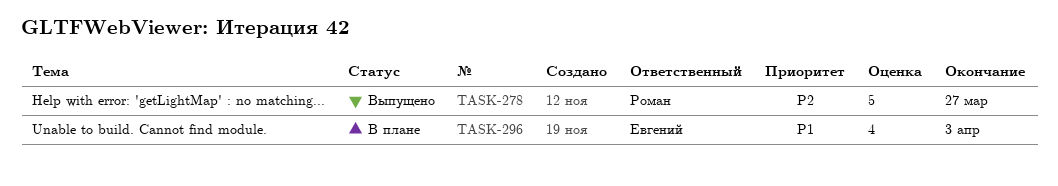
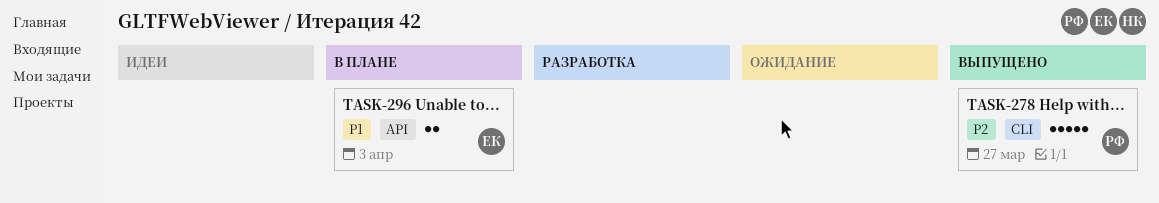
TASK-296, estimate: 4 -> 2

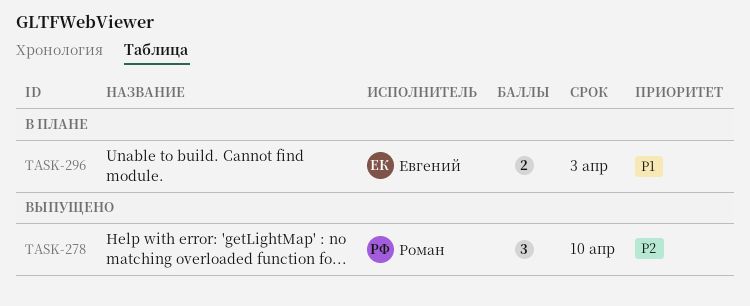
TASK-278, estimate: 5 -> 3
TASK-278, due: Mar 27 -> Apr 10

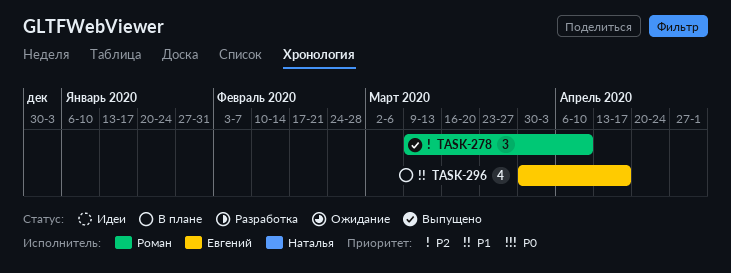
TASK-296, estimate: 2 -> 4
TASK-296, due: Apr 3 -> Apr 17

